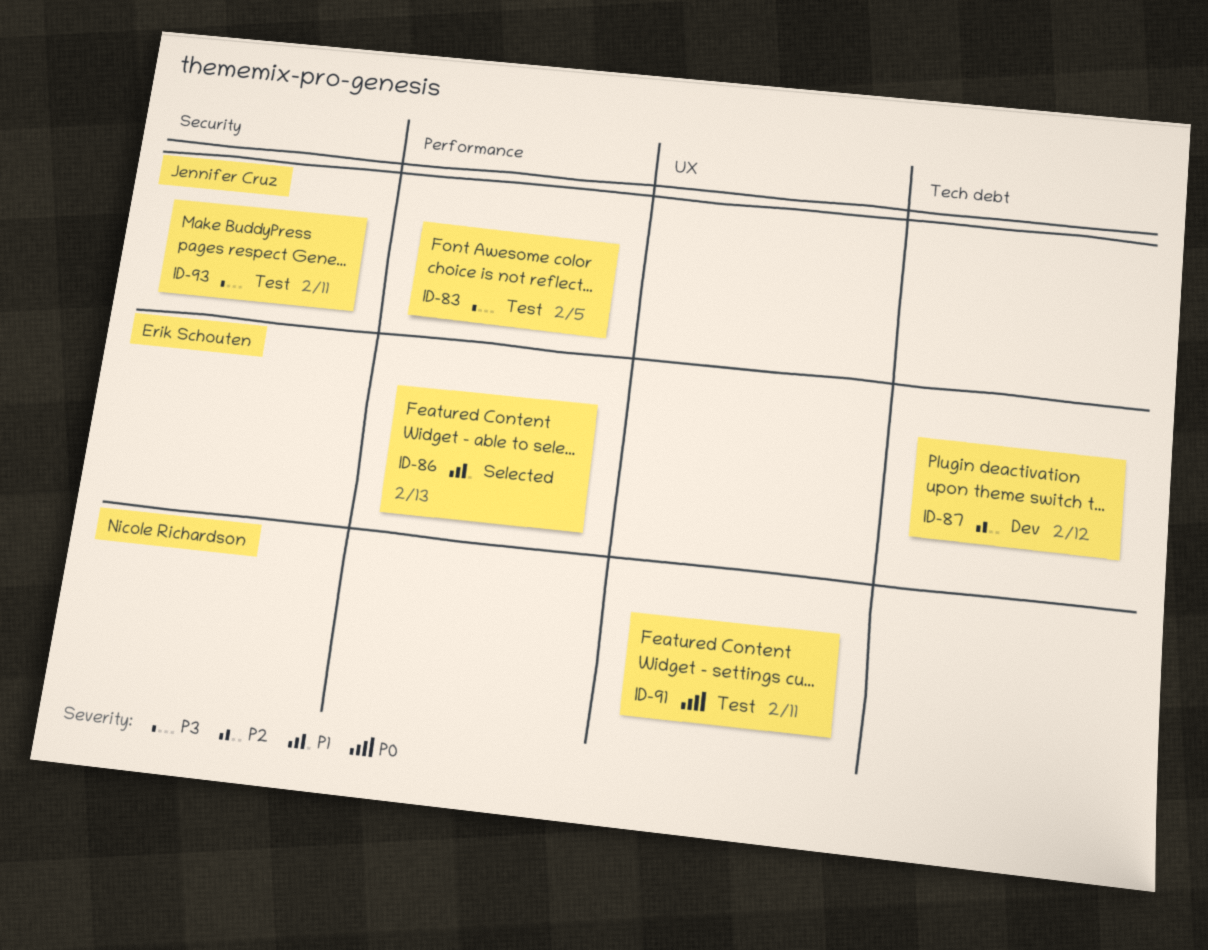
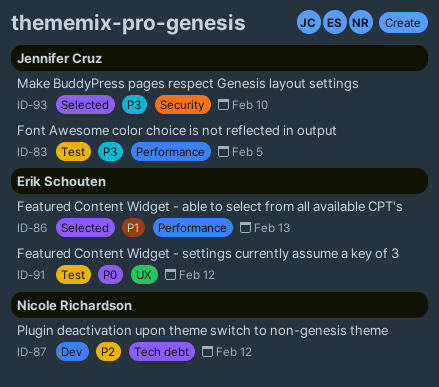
ID-87, owner: Erik Schouten -> Nicole Richardson
ID-91, owner: Nicole Richardson -> Erik Schouten
ID-91, due: Feb 11 -> Feb 12
ID-93, status: Test -> Selected
ID-93, due: Feb 11 -> Feb 10

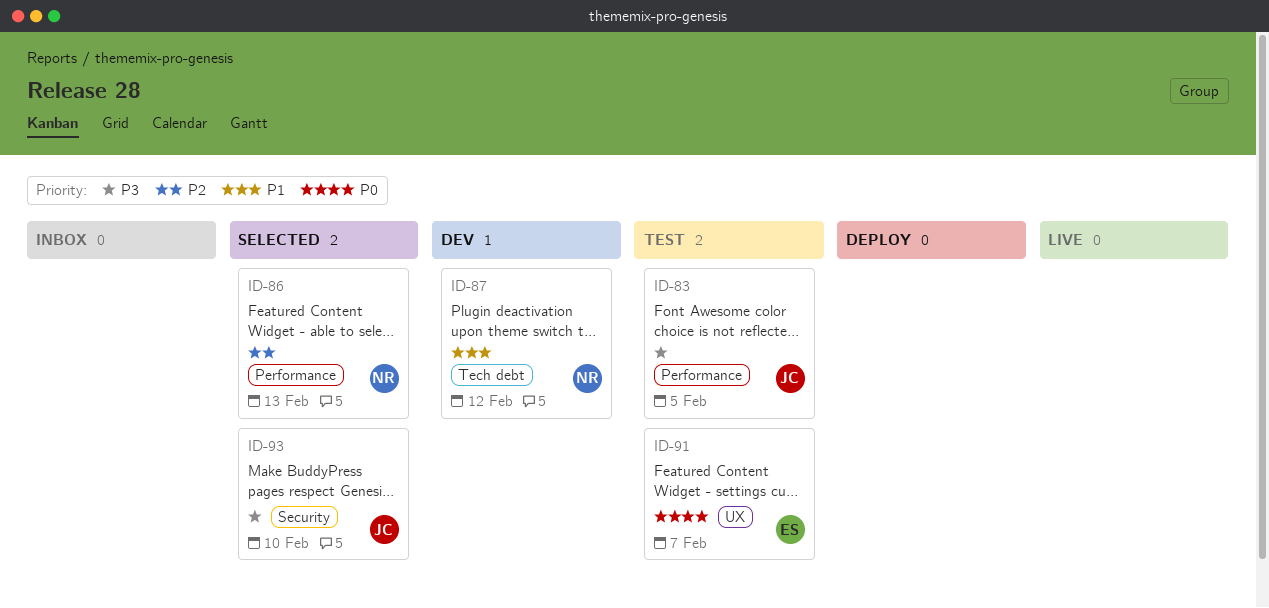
ID-86, owner: Erik Schouten -> Nicole Richardson
ID-86, priority: P1 -> P2
ID-87, priority: P2 -> P1
ID-91, due: Feb 12 -> Feb 7

